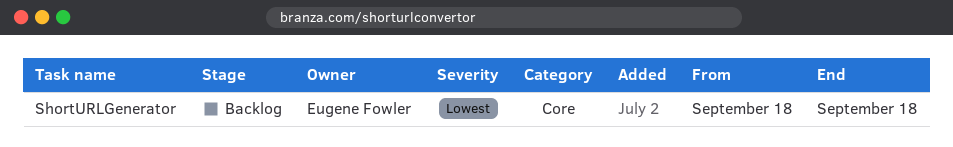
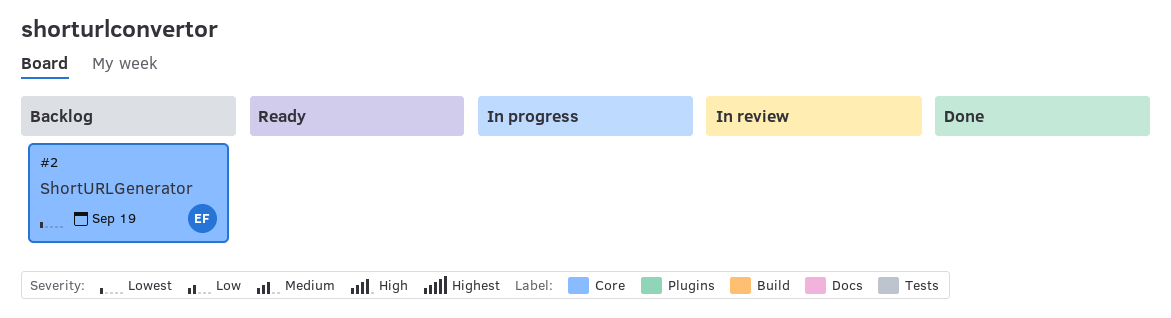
ShortURLGenerator, due: Sep 18 -> Sep 19

